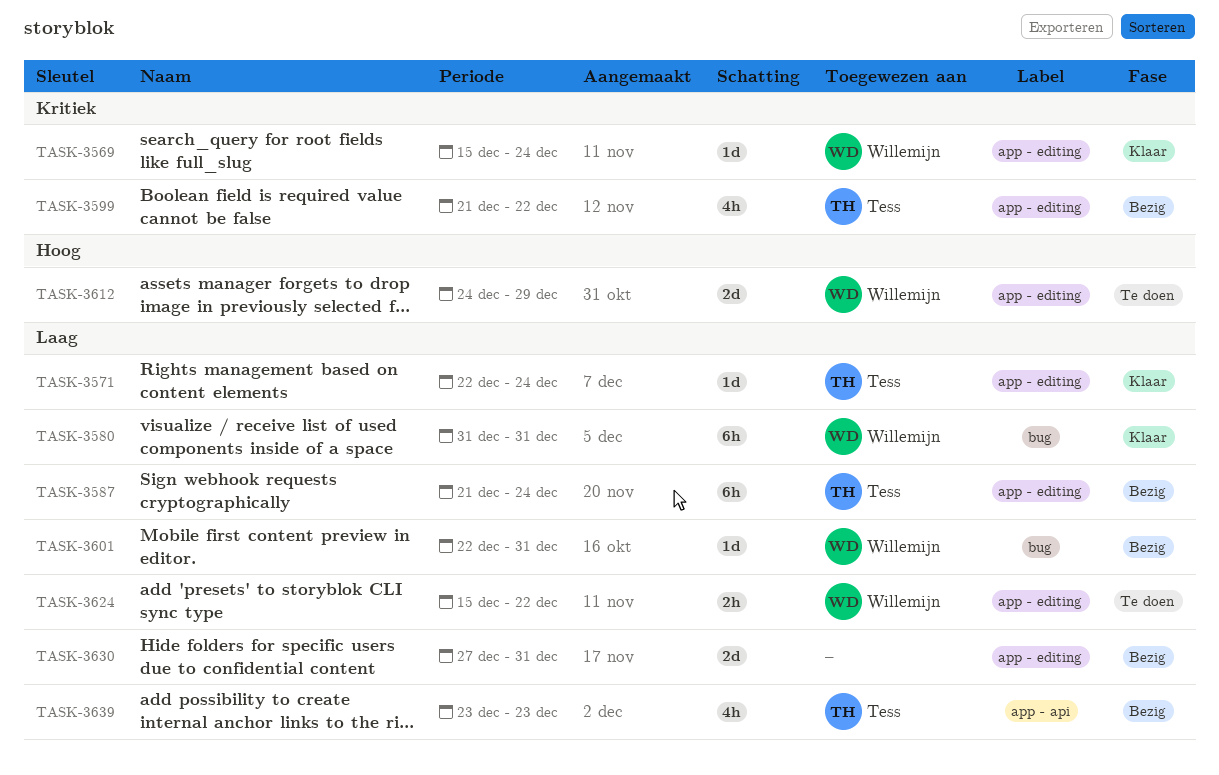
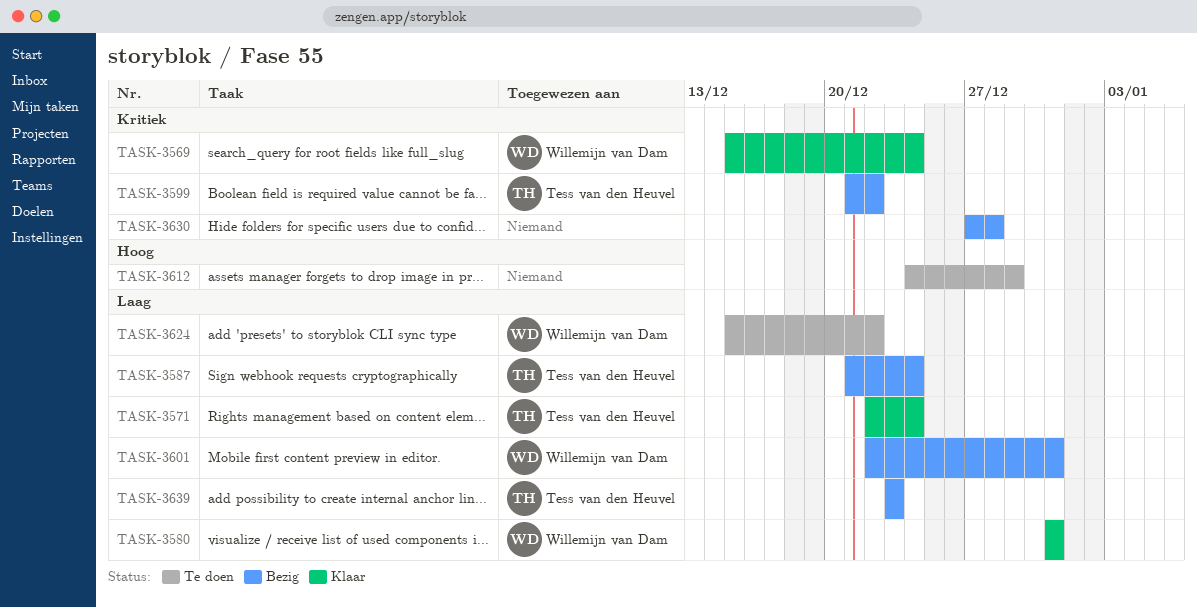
TASK-3612, owner: Willemijn van Dam -> none
TASK-3630, priority: Laag -> Kritiek
TASK-3630, due: Dec 31 -> Dec 28

